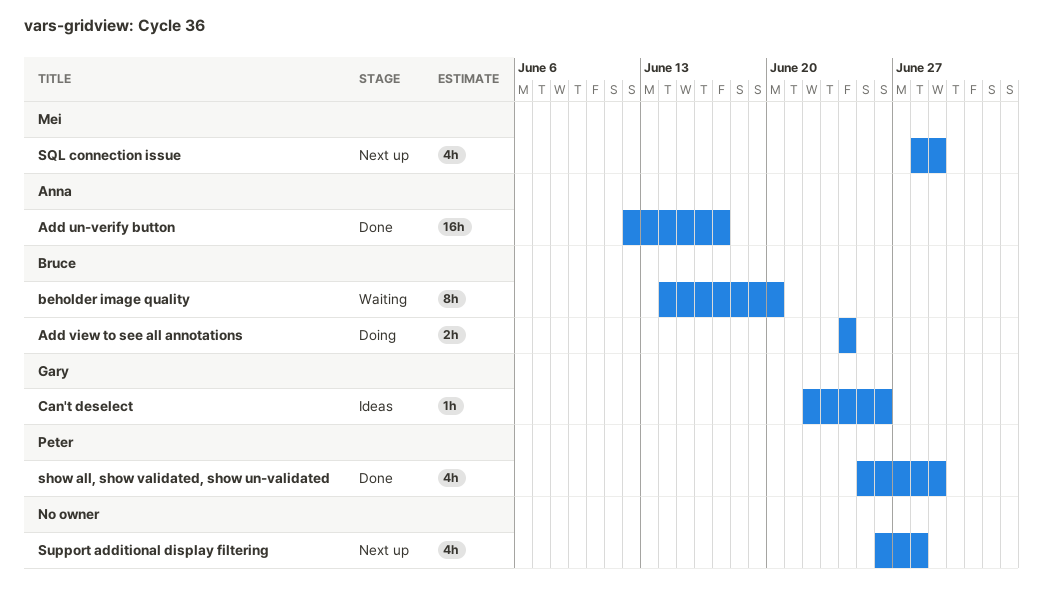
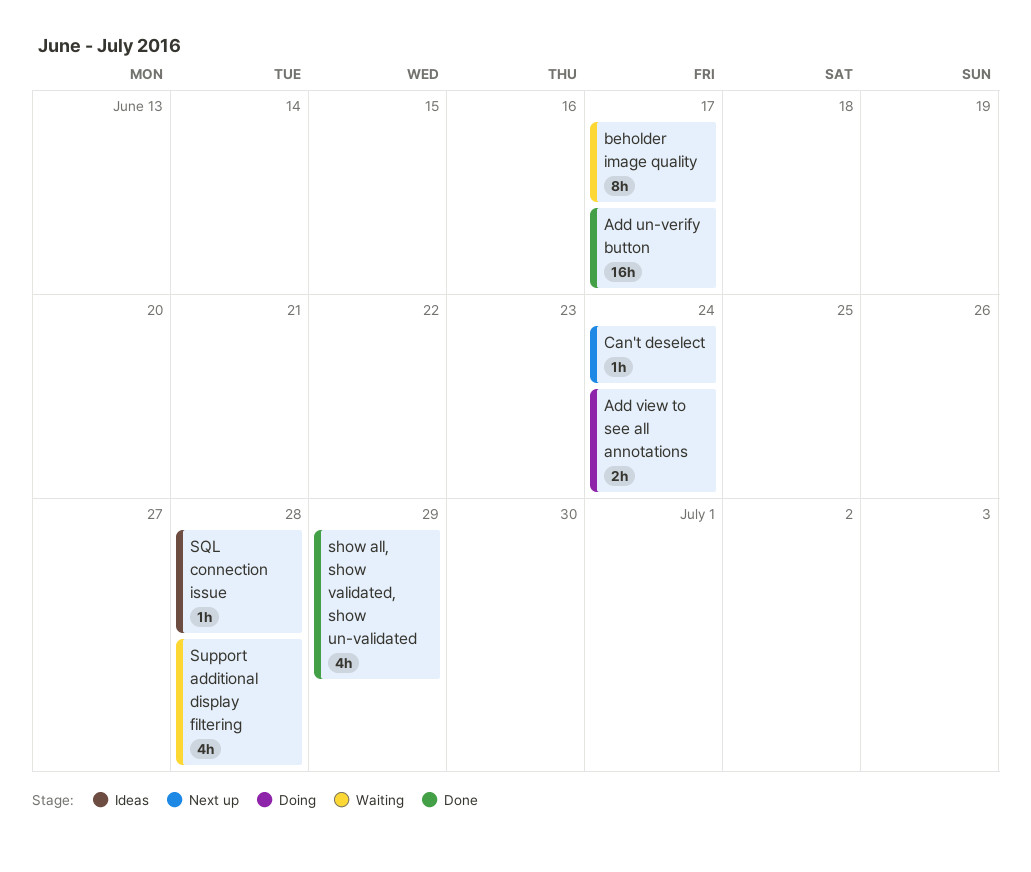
beholder image quality, due: Jun 20 -> Jun 17
Can't deselect, status: Ideas -> Next up
Can't deselect, due: Jun 26 -> Jun 24
SQL connection issue, status: Next up -> Ideas
SQL connection issue, estimate: 4h -> 1h
SQL connection issue, due: Jun 29 -> Jun 28
Support additional display filtering, status: Next up -> Waiting

